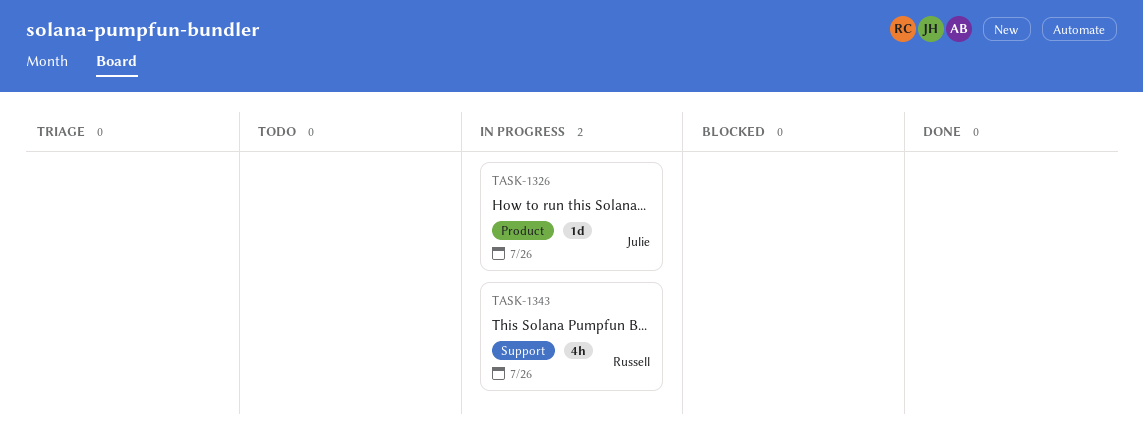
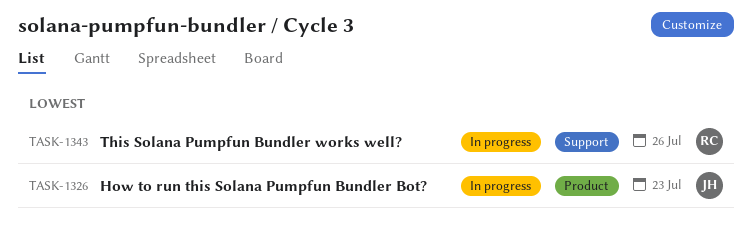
TASK-1326, due: Jul 26 -> Jul 23

